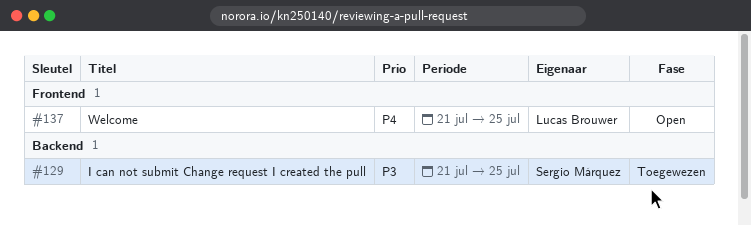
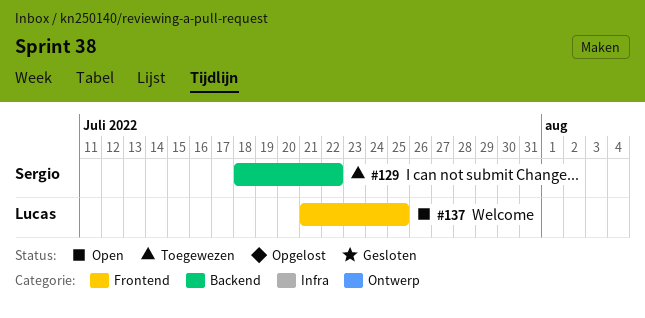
#129, start: Jul 21 -> Jul 18
#129, due: Jul 25 -> Jul 22

